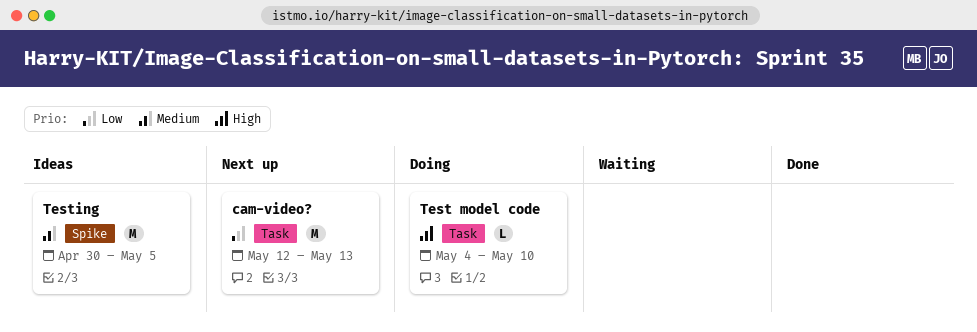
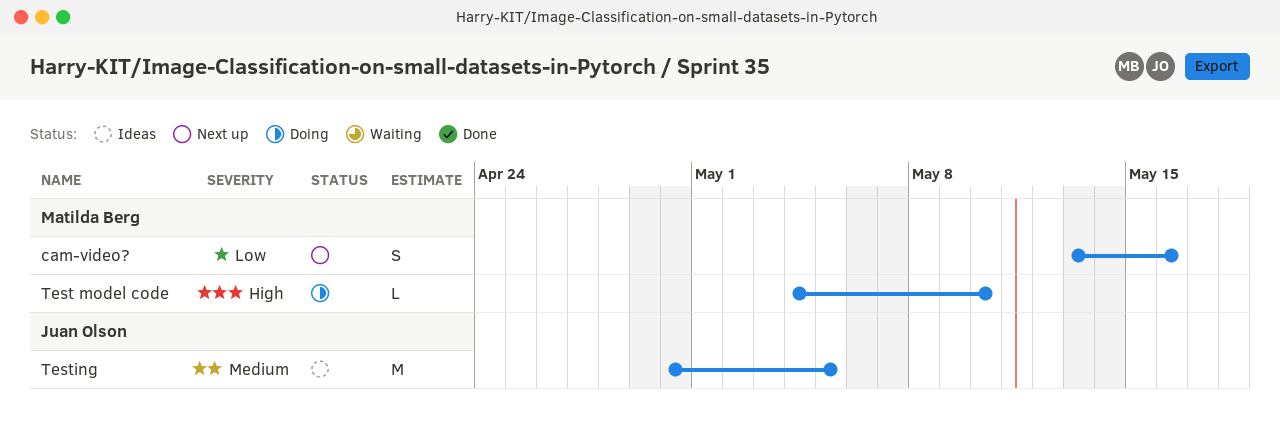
cam-video?, estimate: M -> S
cam-video?, start: May 12 -> May 13
cam-video?, due: May 13 -> May 16

